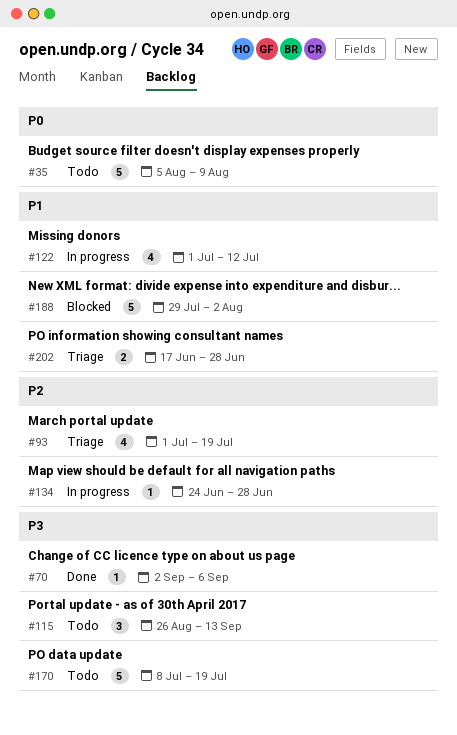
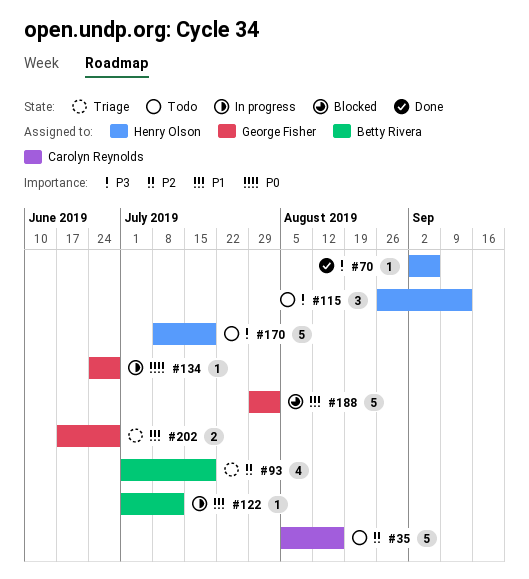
#35, priority: P0 -> P2
#35, due: Aug 9 -> Aug 16
#122, estimate: 4 -> 1
#134, priority: P2 -> P0

